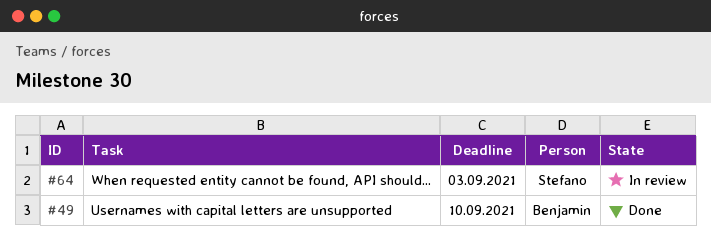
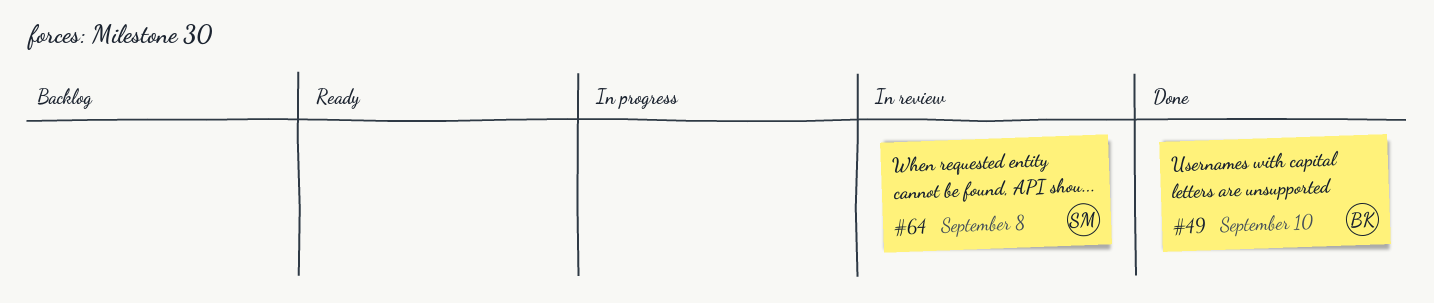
#64, due: Sep 3 -> Sep 8

